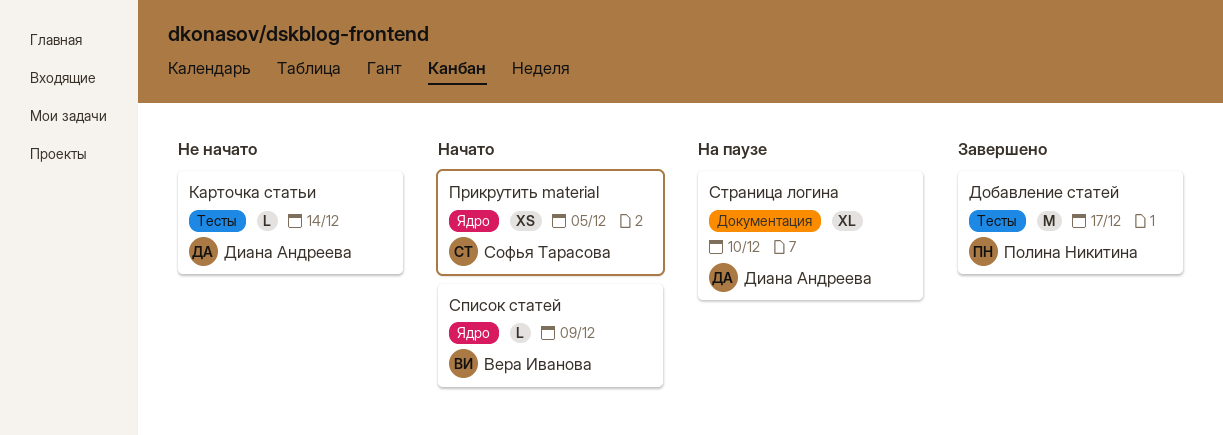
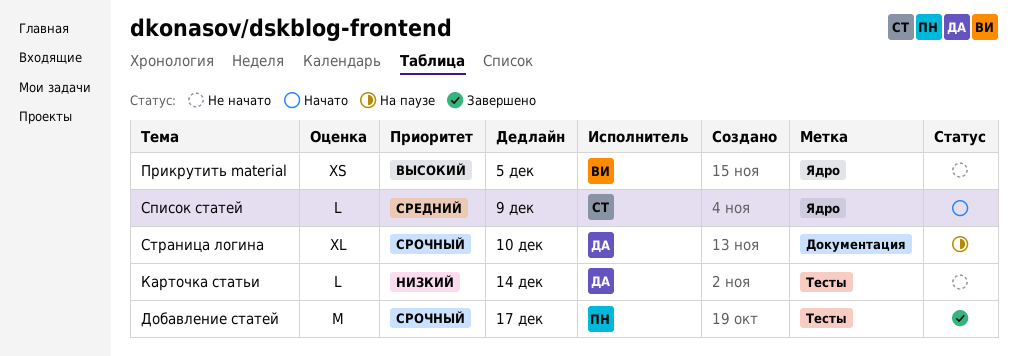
Прикрутить material, status: Начато -> Не начато
Прикрутить material, owner: Софья Тарасова -> Вера Иванова
Список статей, owner: Вера Иванова -> Софья Тарасова

